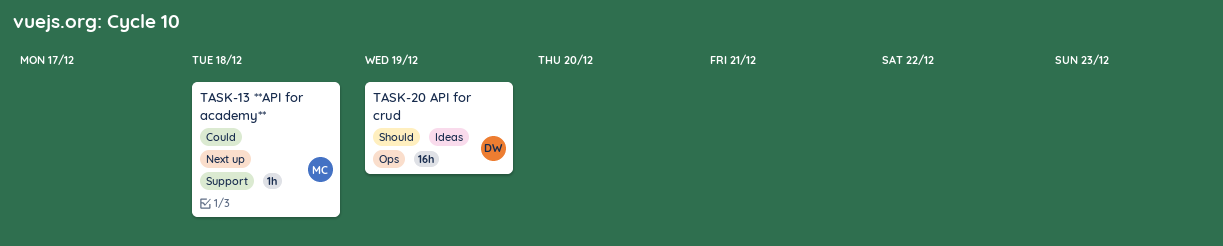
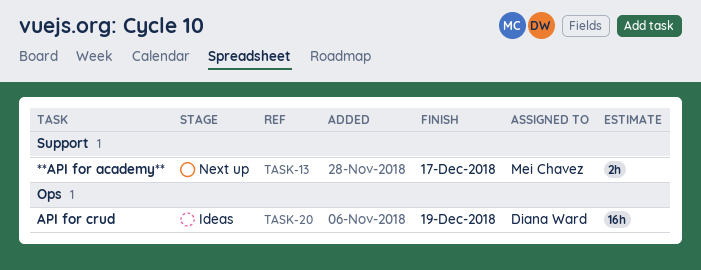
TASK-13, estimate: 1h -> 2h
TASK-13, due: Dec 18 -> Dec 17

